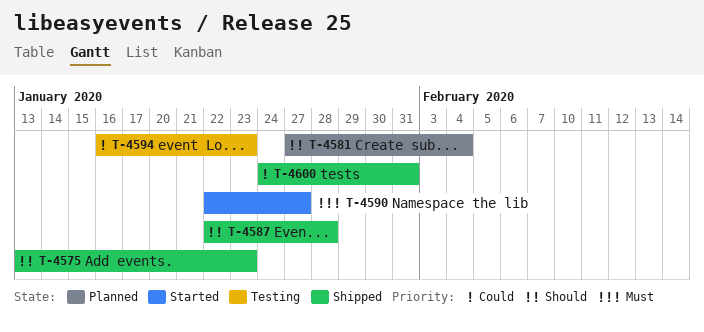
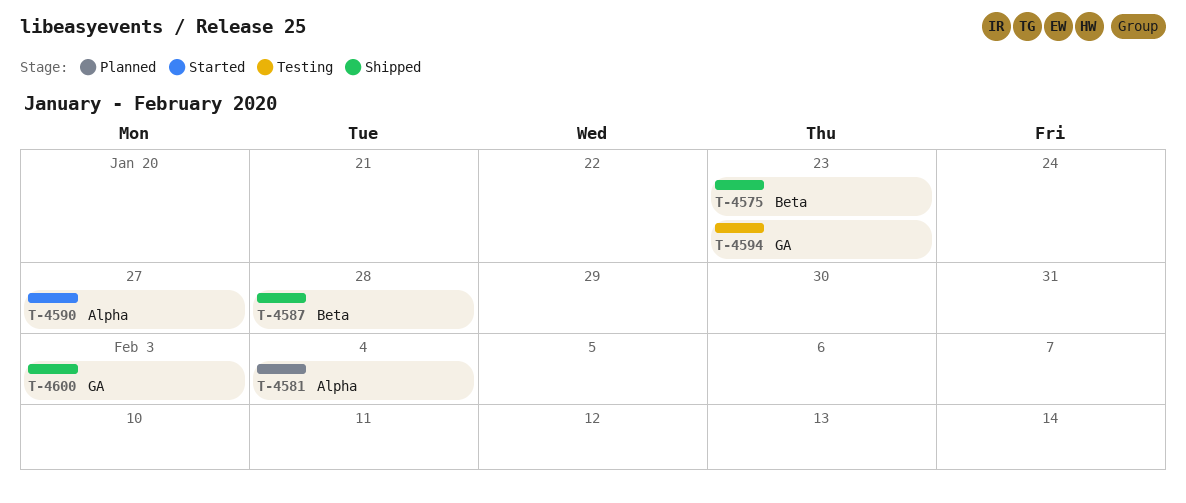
T-4600, due: Jan 31 -> Feb 3

